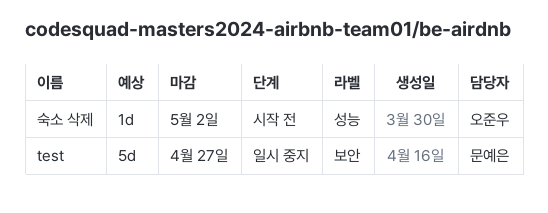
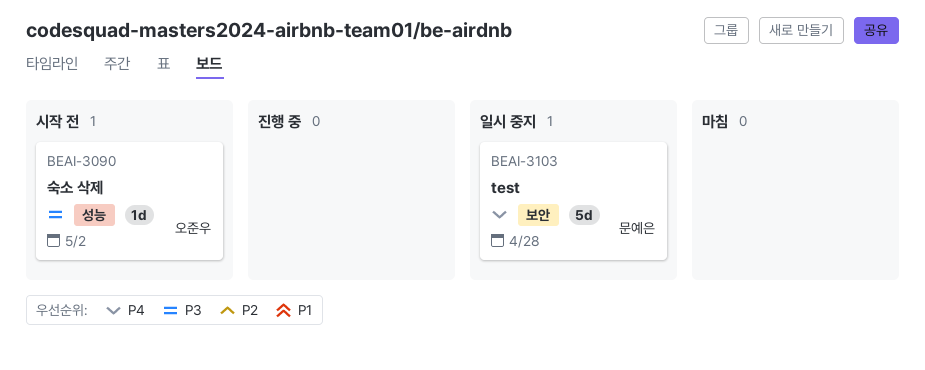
test, due: Apr 27 -> Apr 28

